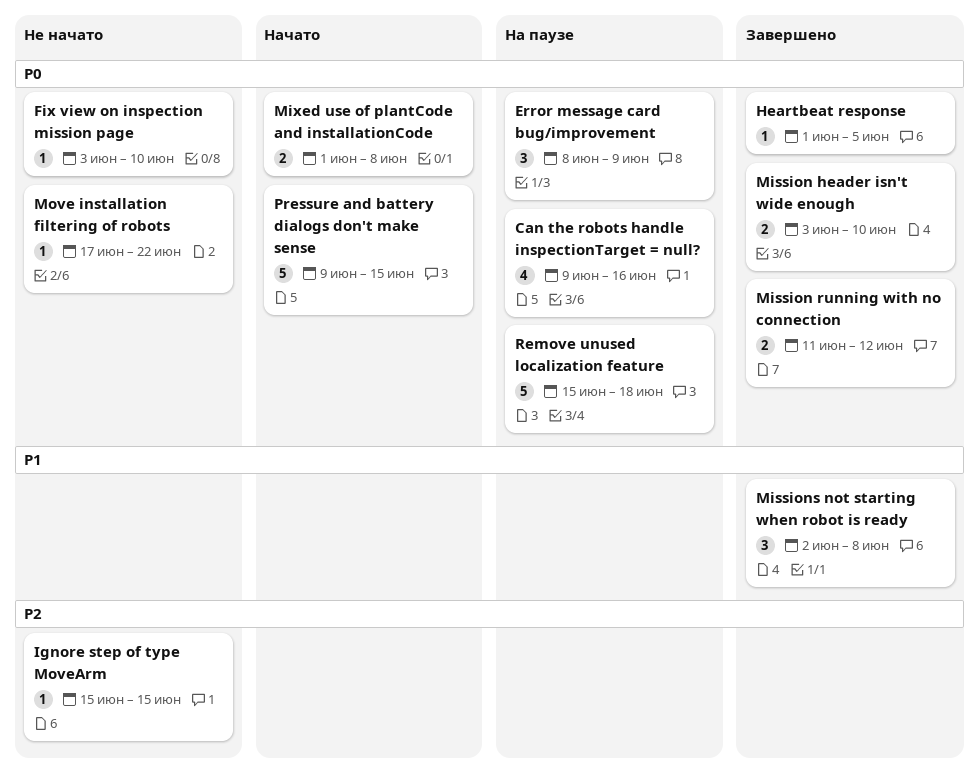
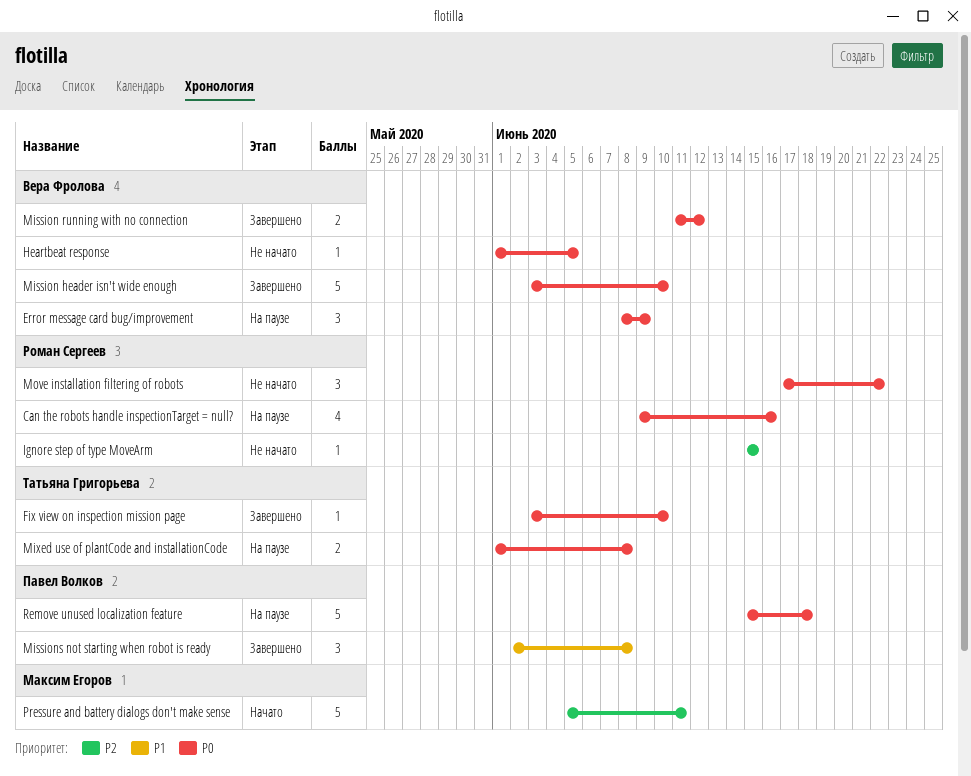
Fix view on inspection mission page, status: Не начато -> Завершено
Heartbeat response, status: Завершено -> Не начато
Mission header isn't wide enough, estimate: 2 -> 5
Mixed use of plantCode and installationCode, status: Начато -> На паузе
Move installation filtering of robots, estimate: 1 -> 3
Pressure and battery dialogs don't make sense, priority: P0 -> P2
Pressure and battery dialogs don't make sense, start: Jun 9 -> Jun 5
Pressure and battery dialogs don't make sense, due: Jun 15 -> Jun 11

